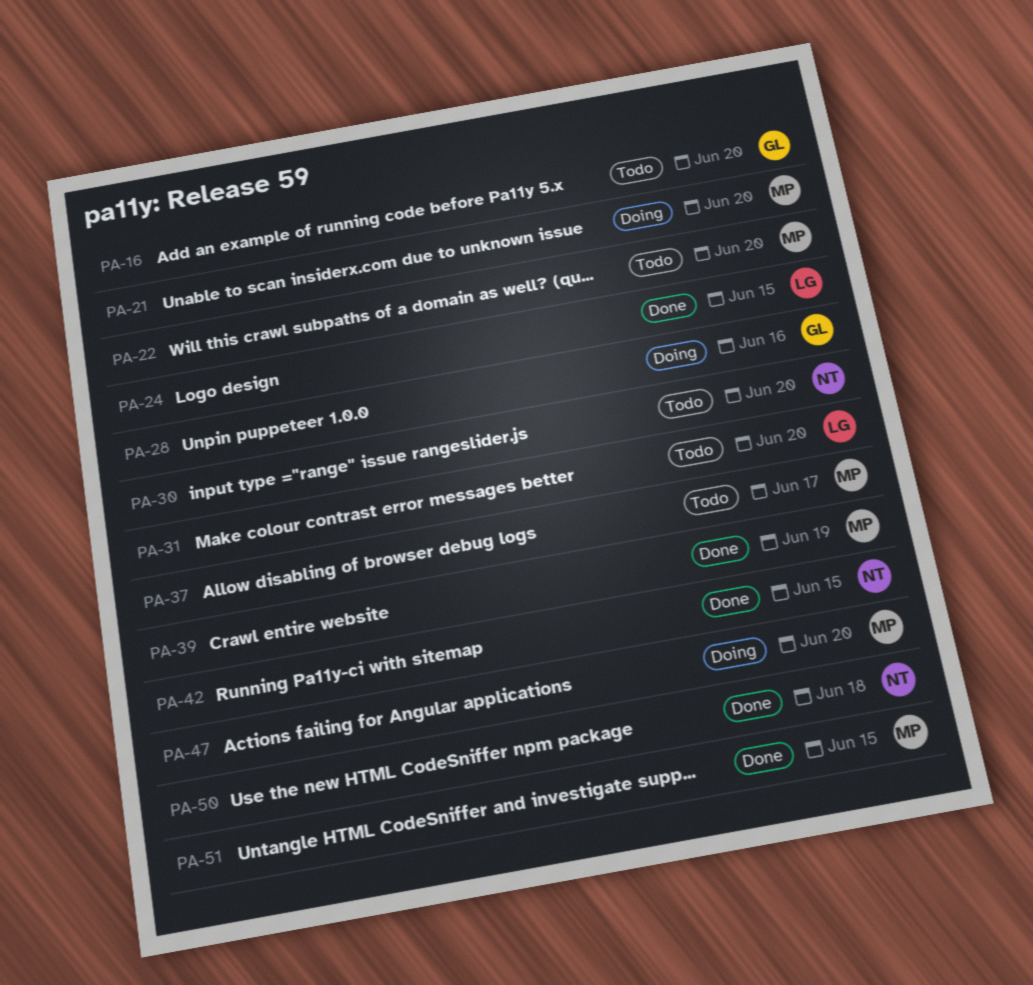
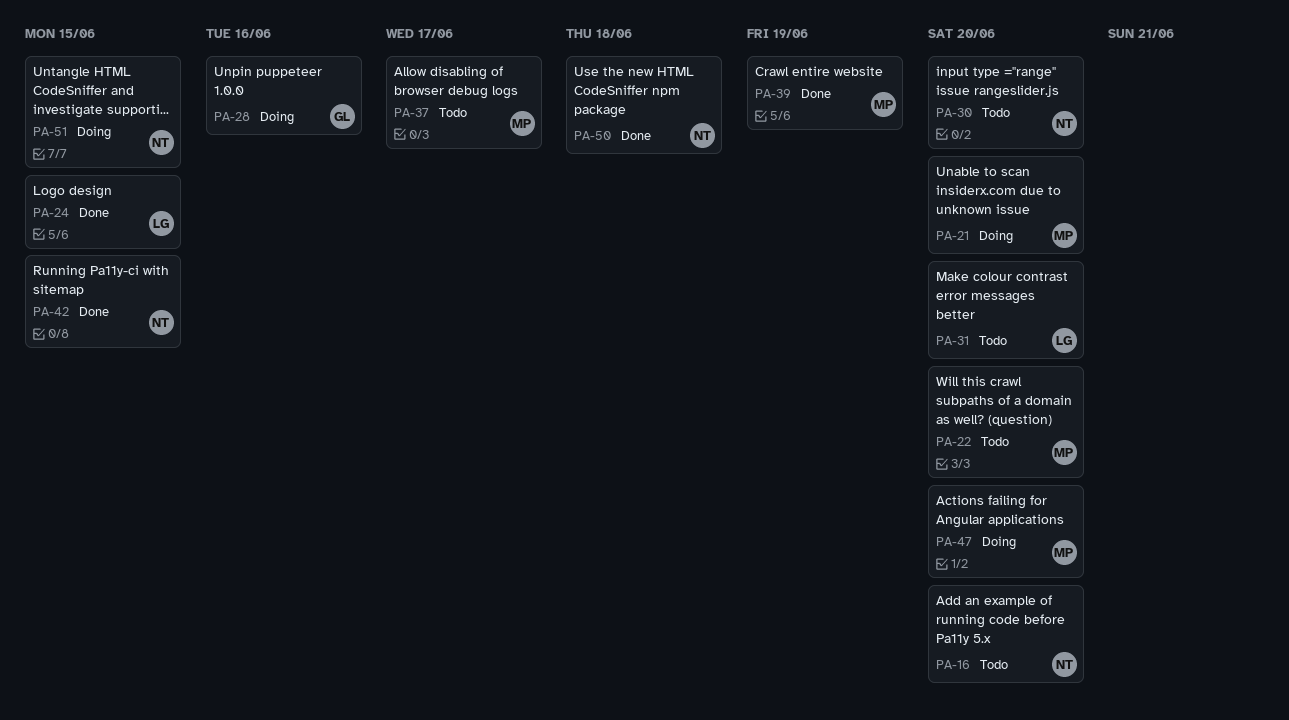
PA-16, owner: GL -> NT
PA-51, status: Done -> Doing
PA-51, owner: MP -> NT

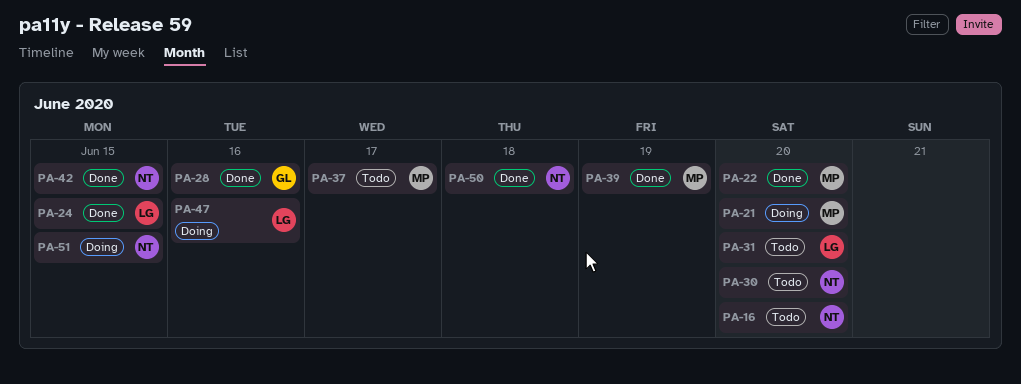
PA-22, status: Todo -> Done
PA-28, status: Doing -> Done
PA-47, owner: MP -> LG
PA-47, due: Jun 20 -> Jun 16

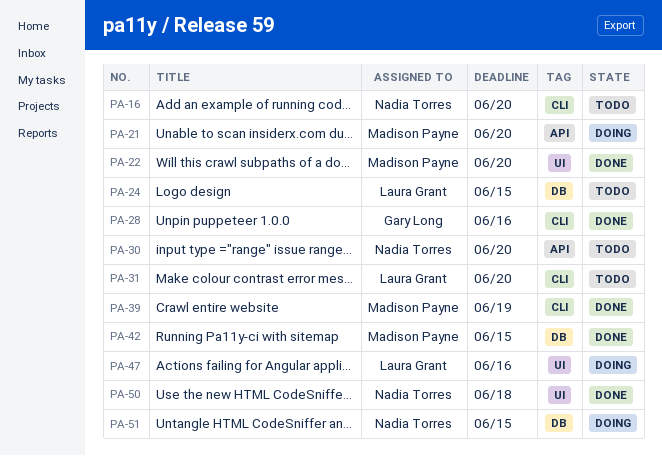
PA-24, status: Done -> Todo
PA-37: present -> none
PA-42, owner: Nadia Torres -> Madison Payne

